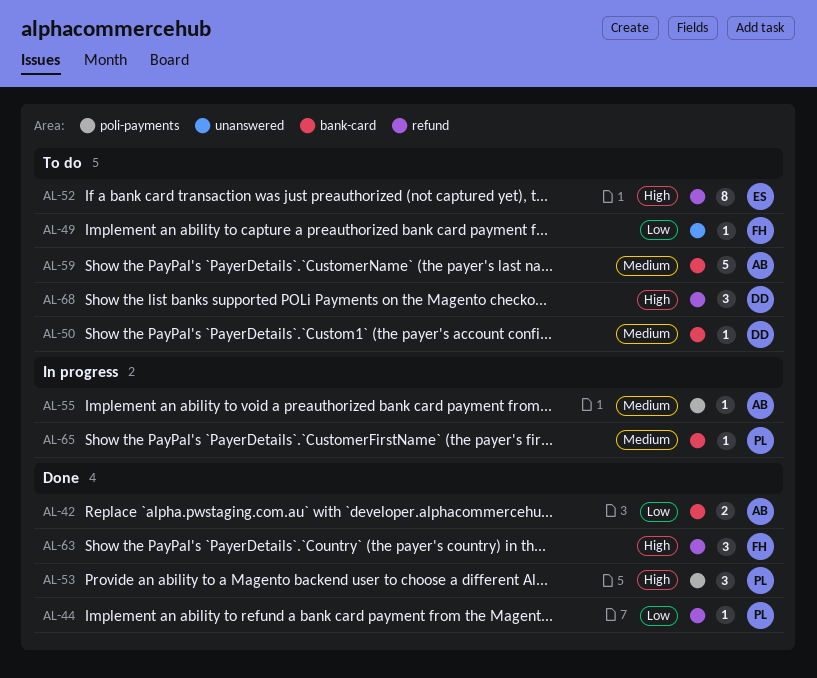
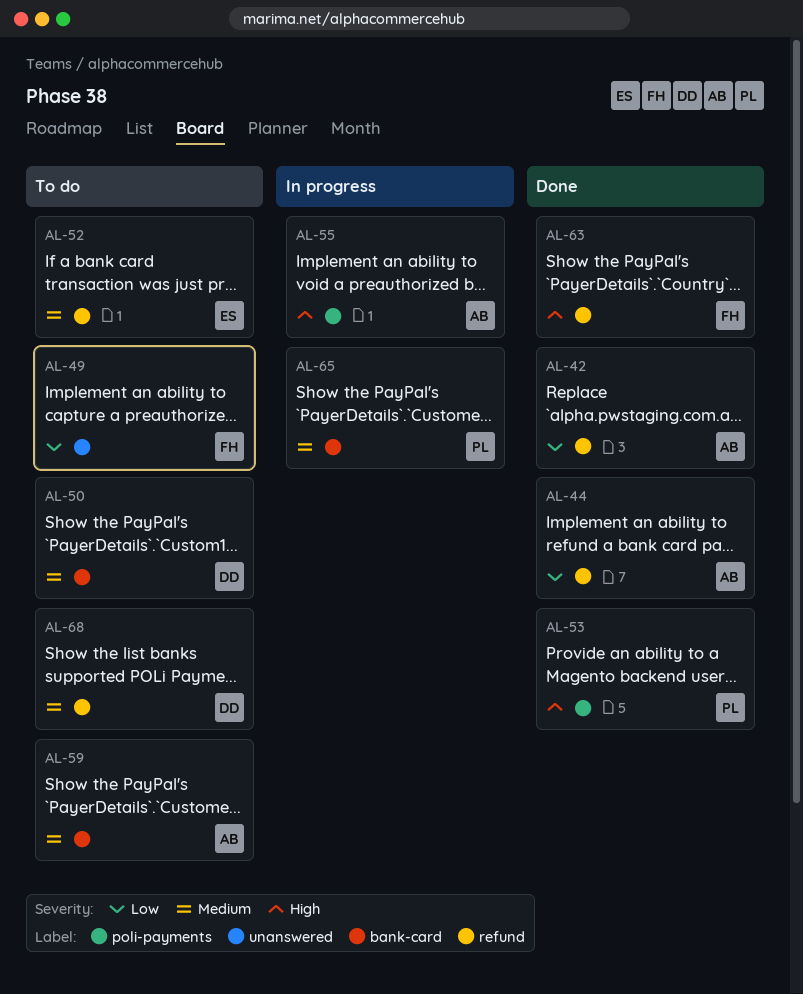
AL-42, label: bank-card -> refund
AL-44, owner: PL -> AB
AL-52, priority: High -> Medium
AL-55, priority: Medium -> High
AL-68, priority: High -> Medium

